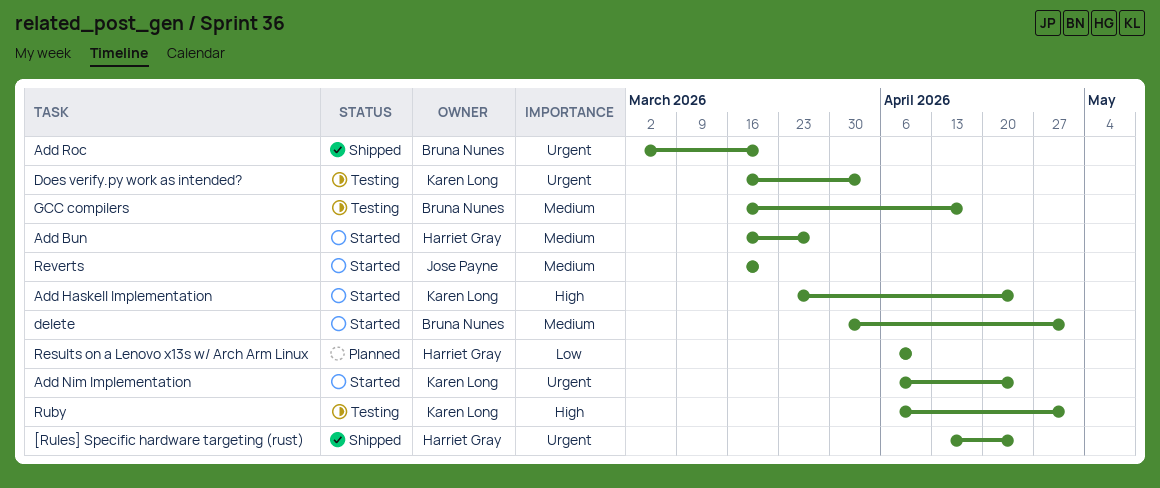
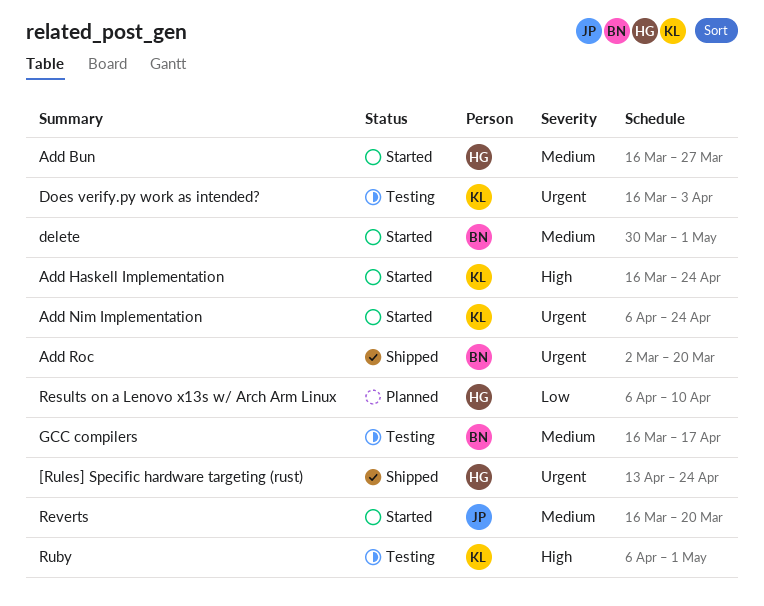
Add Haskell Implementation, start: Mar 23 -> Mar 16

